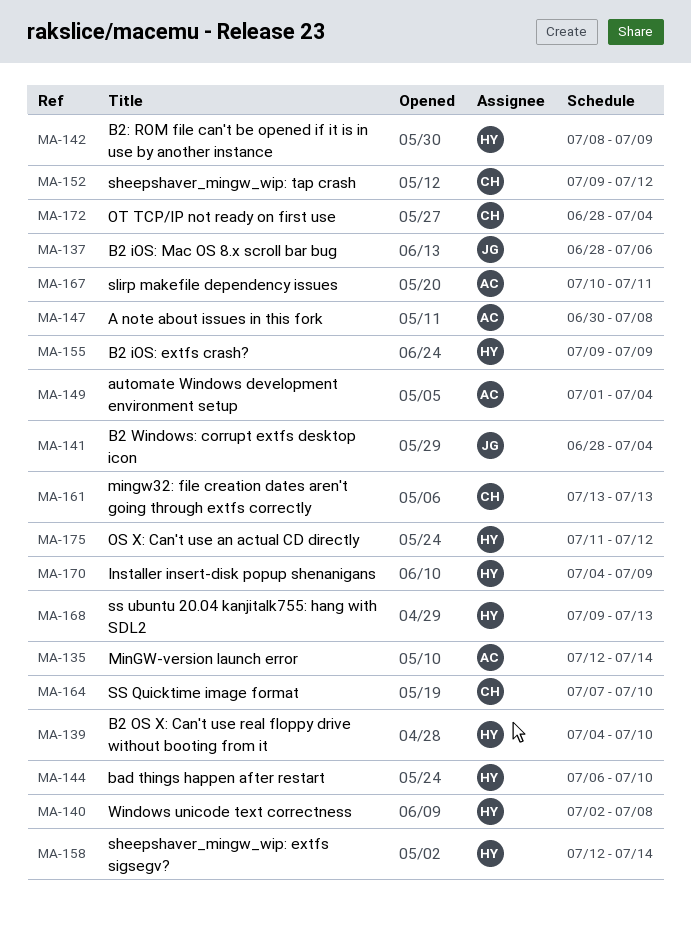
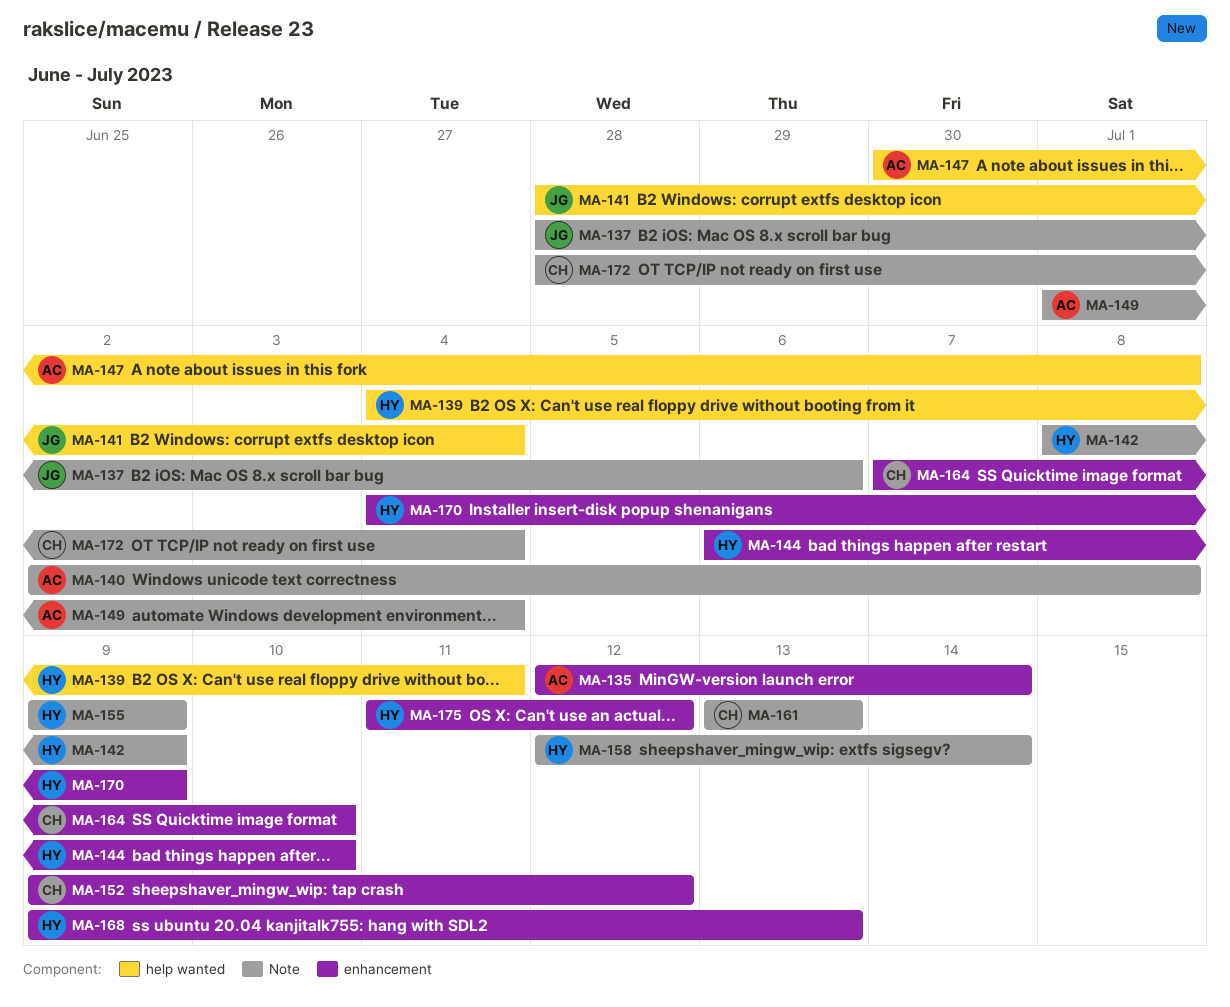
MA-139, due: Jul 10 -> Jul 11
MA-140, owner: HY -> AC
MA-167: present -> none

